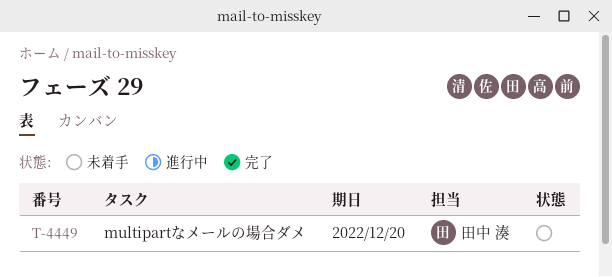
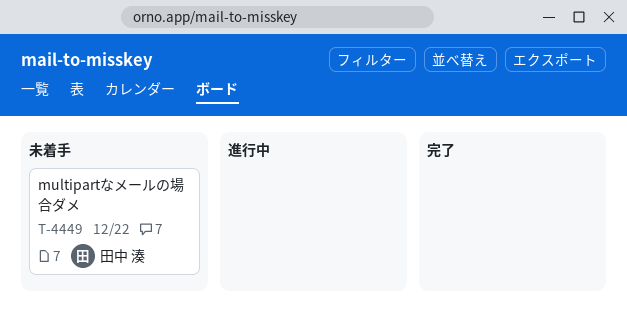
T-4449, due: Dec 20 -> Dec 22

